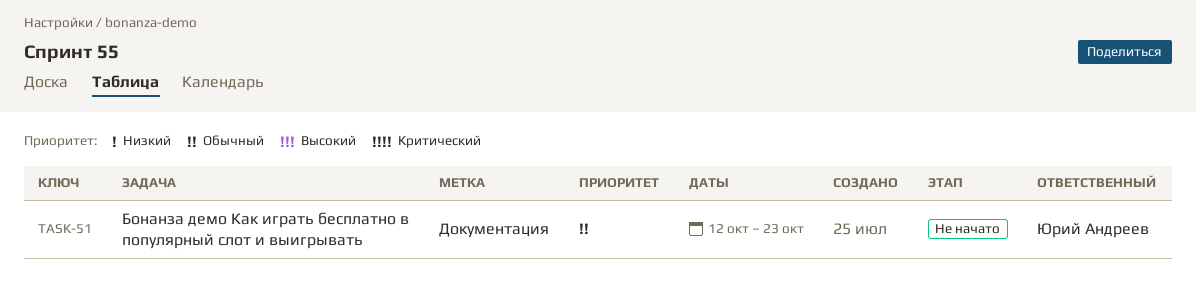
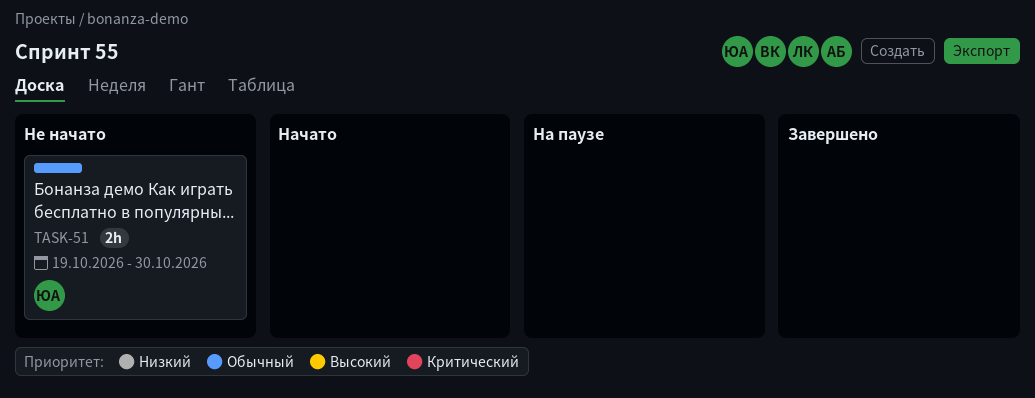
TASK-51, start: Oct 12 -> Oct 19
TASK-51, due: Oct 23 -> Oct 30

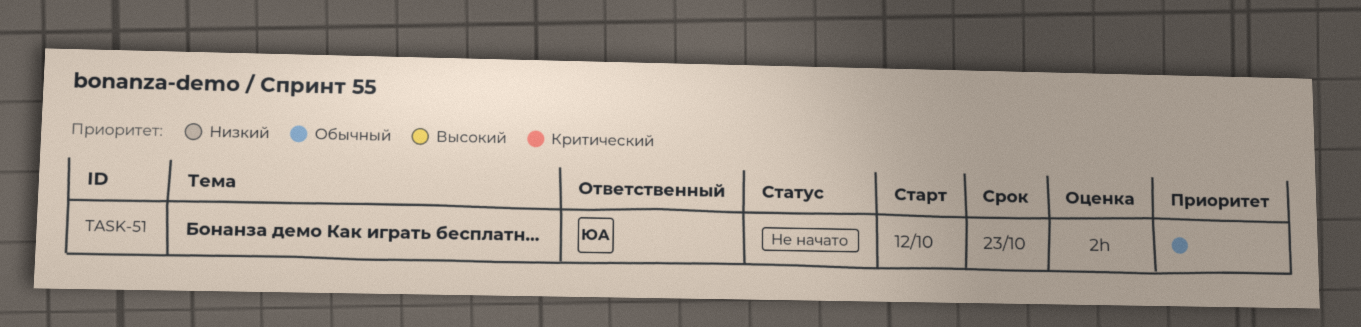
TASK-51, start: Oct 19 -> Oct 12
TASK-51, due: Oct 30 -> Oct 23

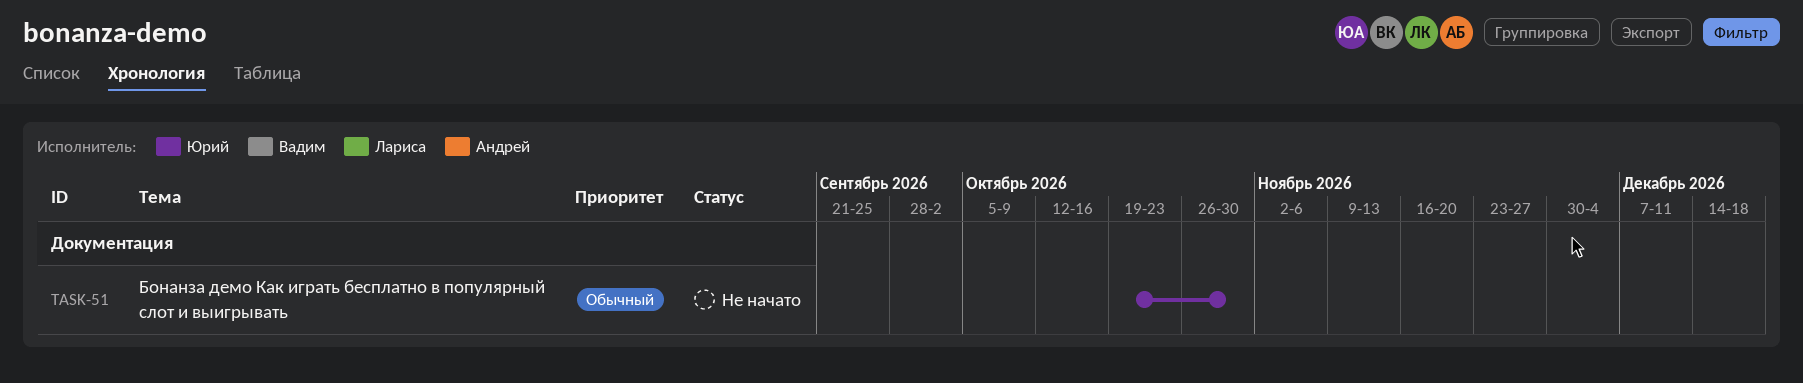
TASK-51, start: Oct 12 -> Oct 19
TASK-51, due: Oct 23 -> Oct 30

